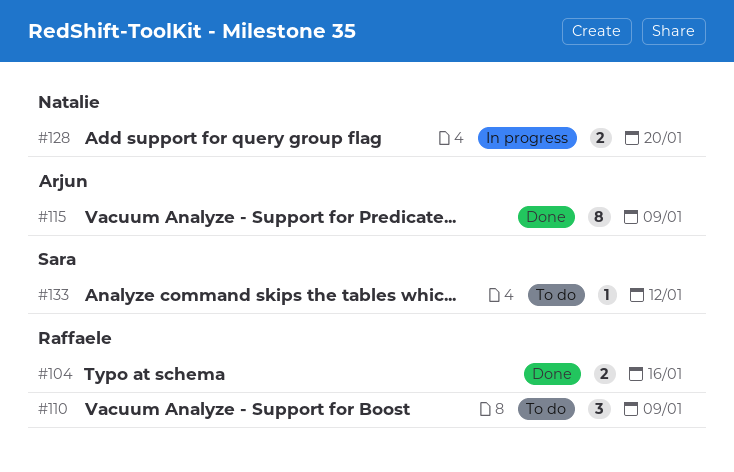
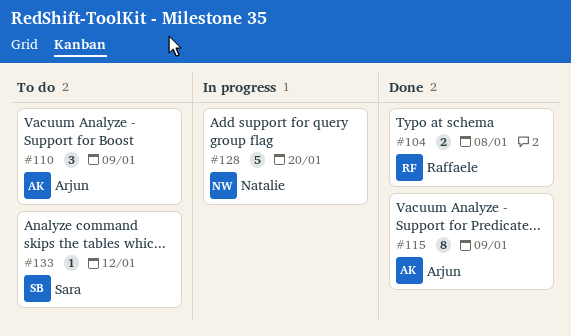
#104, due: Jan 16 -> Jan 8
#110, owner: Raffaele -> Arjun
#128, estimate: 2 -> 5

